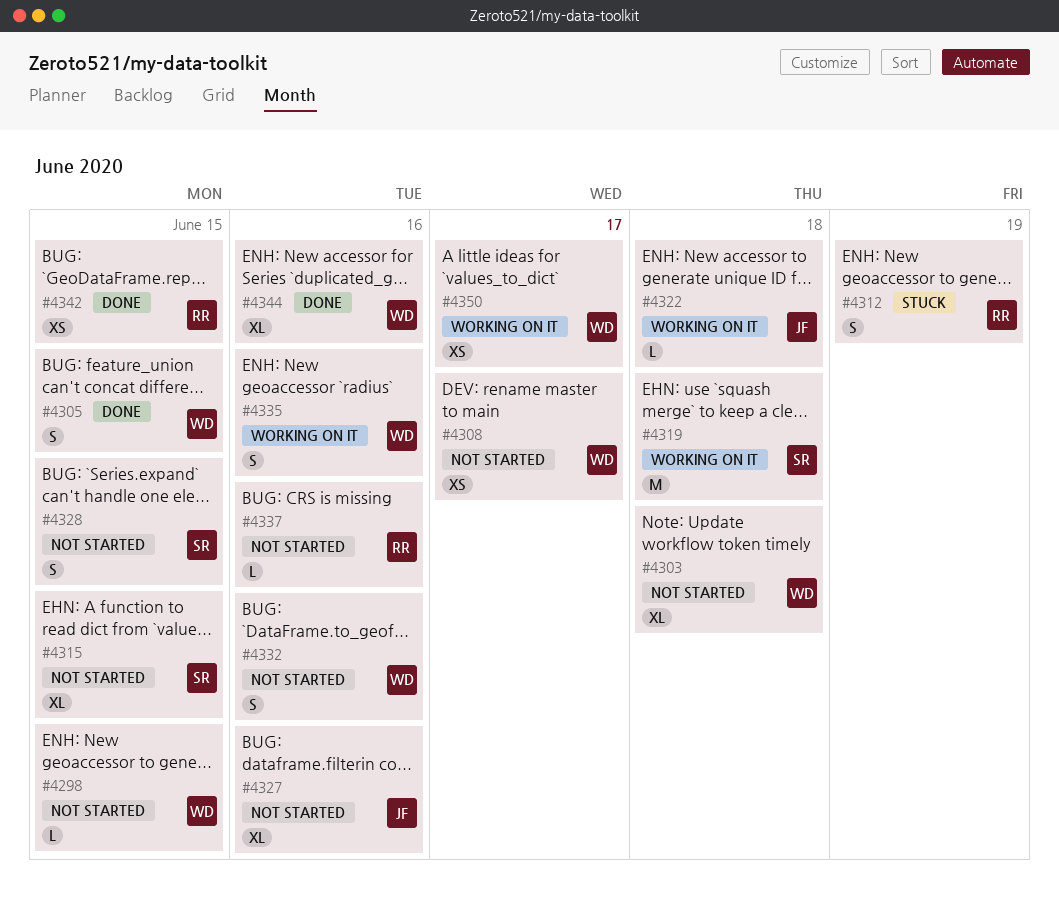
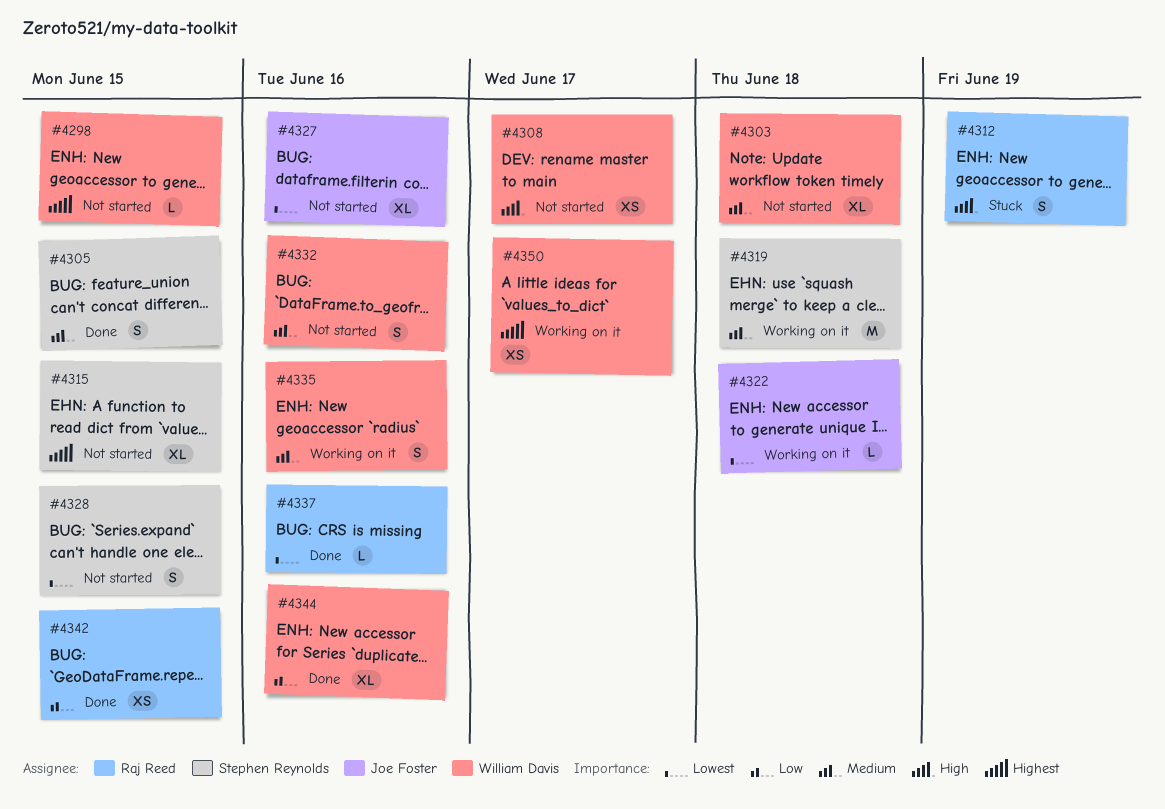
#4305, owner: William Davis -> Stephen Reynolds
#4337, status: Not started -> Done

